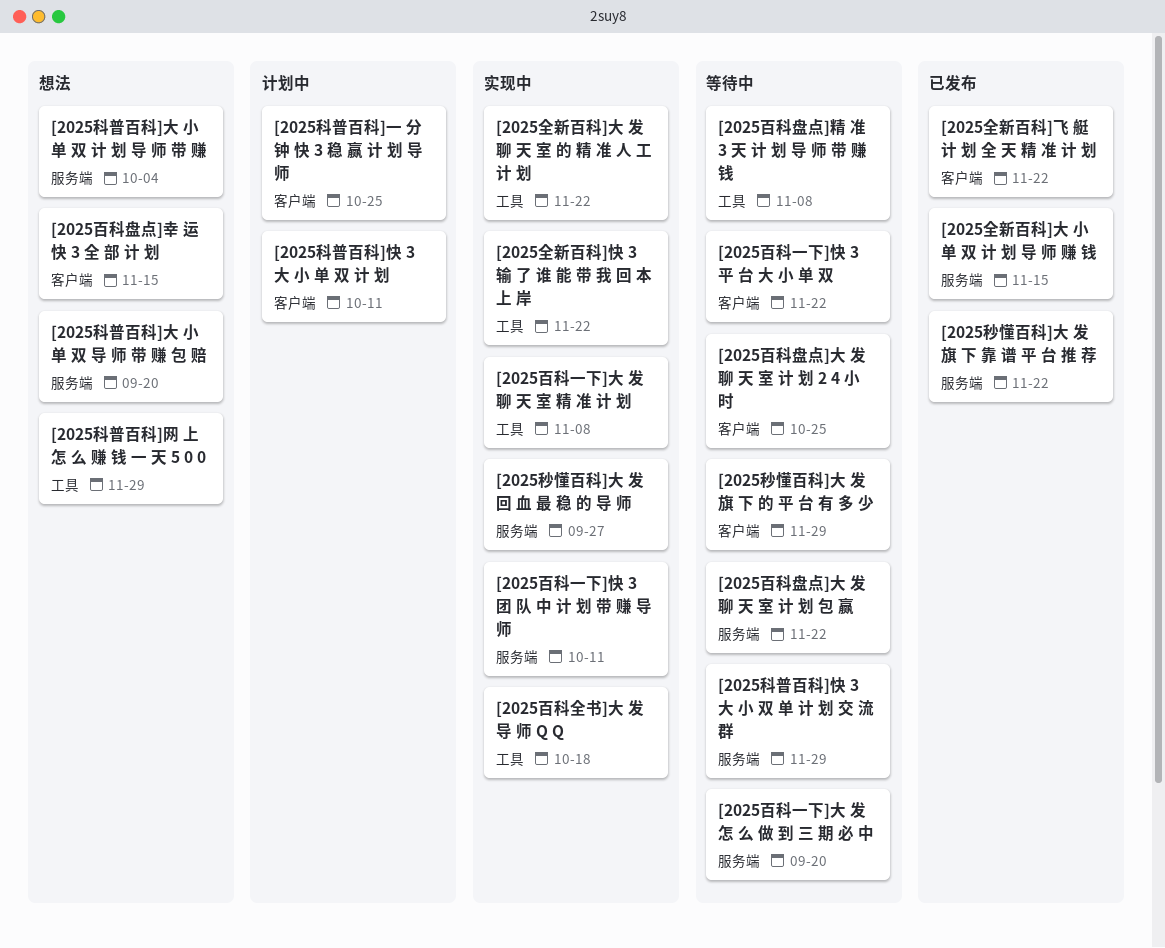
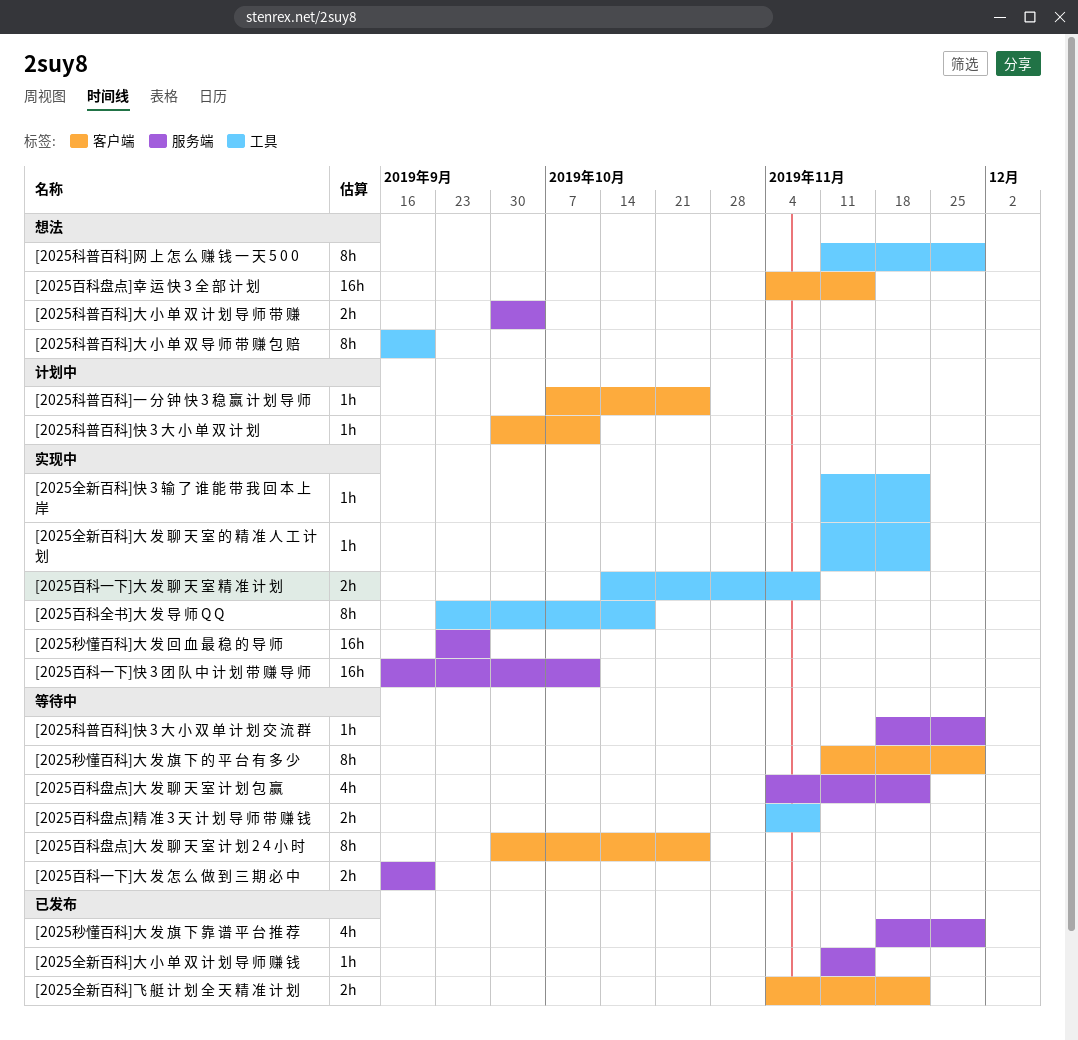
[2025百科一下]快 3 平 台 大 小 单 双: present -> none
[2025科普百科]大 小 单 双 导 师 带 赚 包 赔, label: 服务端 -> 工具
[2025秒懂百科]大 发 旗 下 靠 谱 平 台 推 荐, due: Nov 22 -> Nov 29

